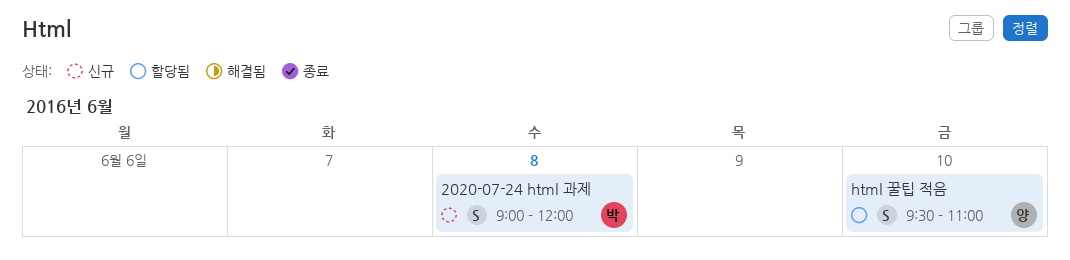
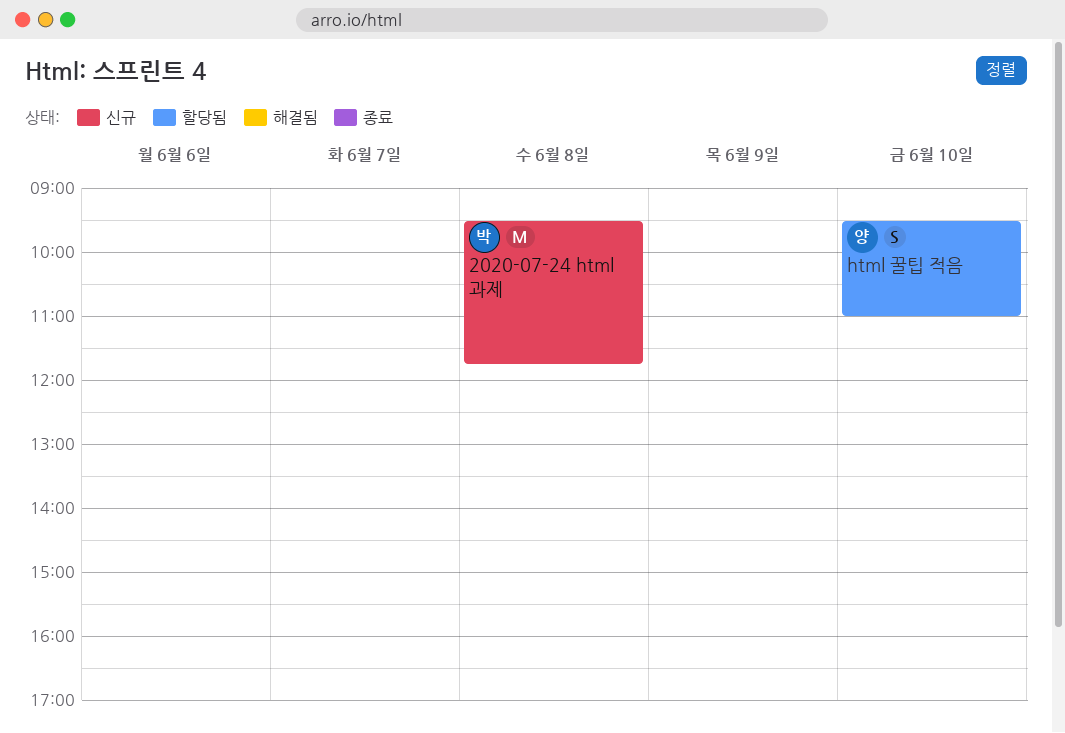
2020-07-24 html 과제, estimate: S -> M
2020-07-24 html 과제, begins: 09:00 -> 09:30
2020-07-24 html 과제, ends: 12:00 -> 11:45

